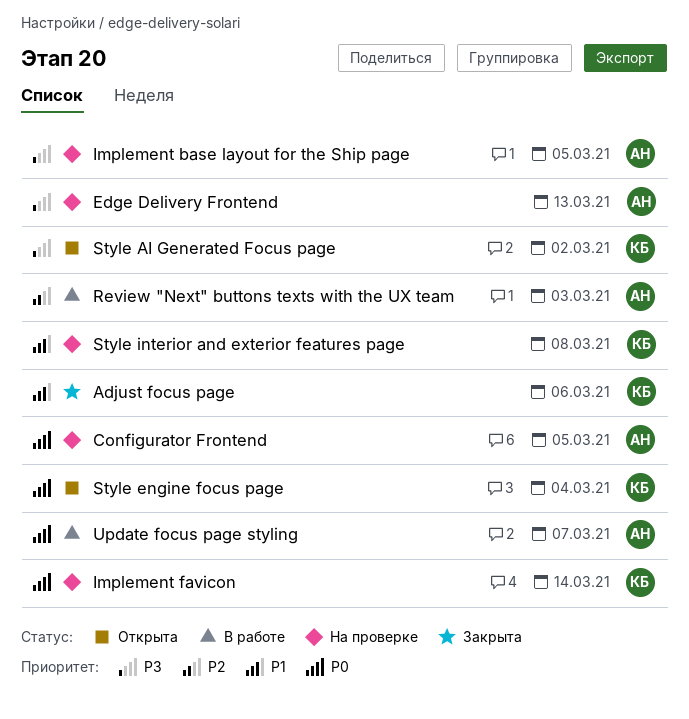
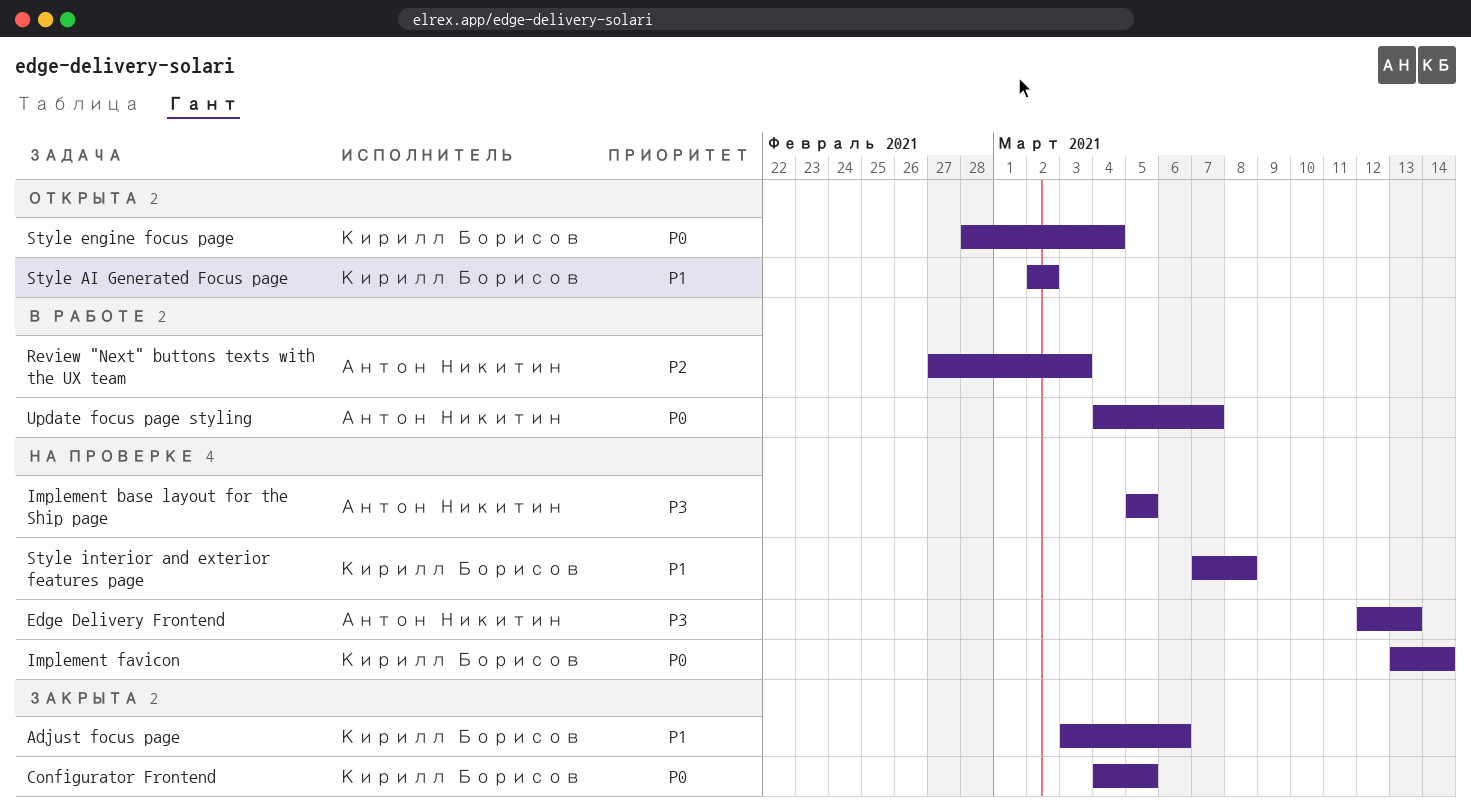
Configurator Frontend, status: На проверке -> Закрыта
Configurator Frontend, owner: Антон Никитин -> Кирилл Борисов
Style AI Generated Focus page, priority: P3 -> P1

